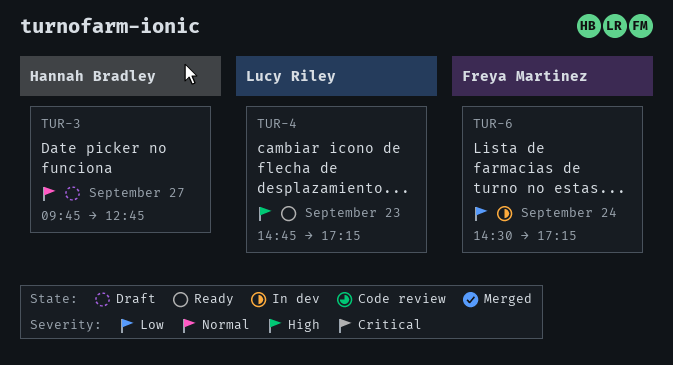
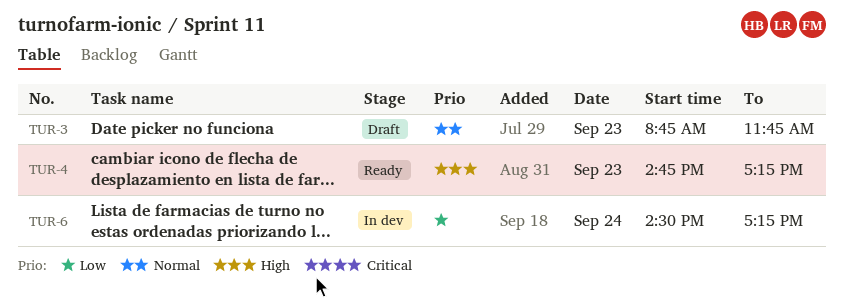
TUR-3, day: Sep 27 -> Sep 23
TUR-3, begins: 09:45 -> 08:45
TUR-3, ends: 12:45 -> 11:45

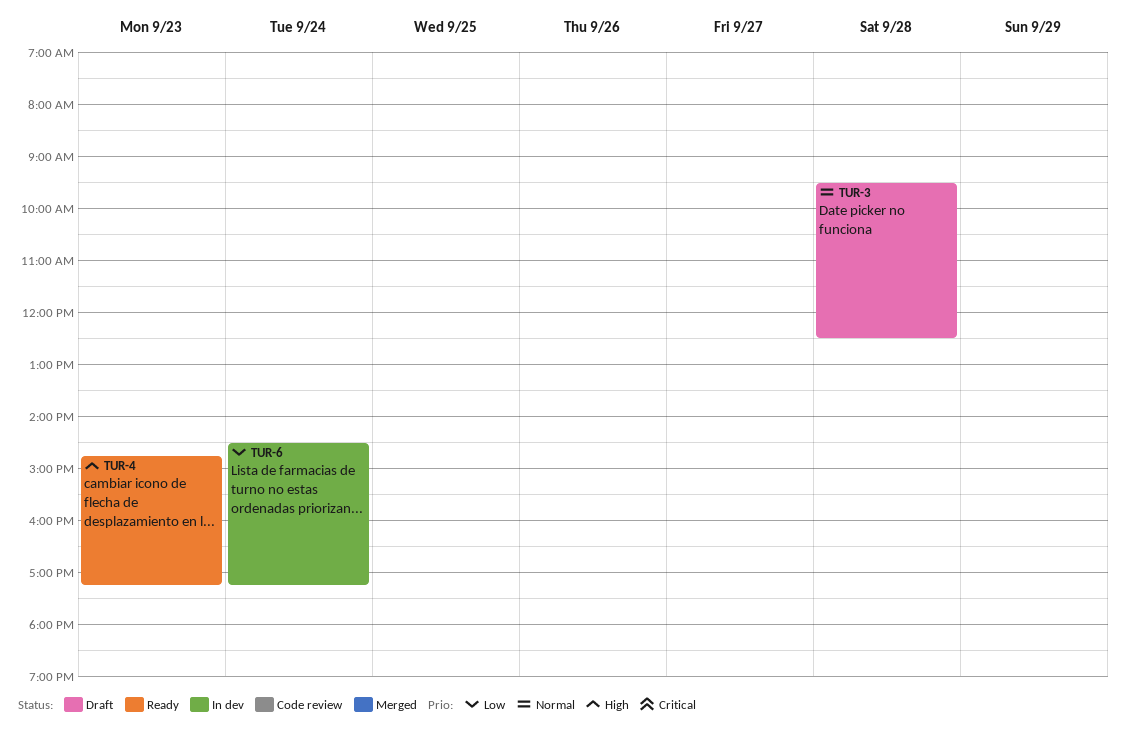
TUR-3, day: Sep 23 -> Sep 28
TUR-3, begins: 08:45 -> 09:30
TUR-3, ends: 11:45 -> 12:30

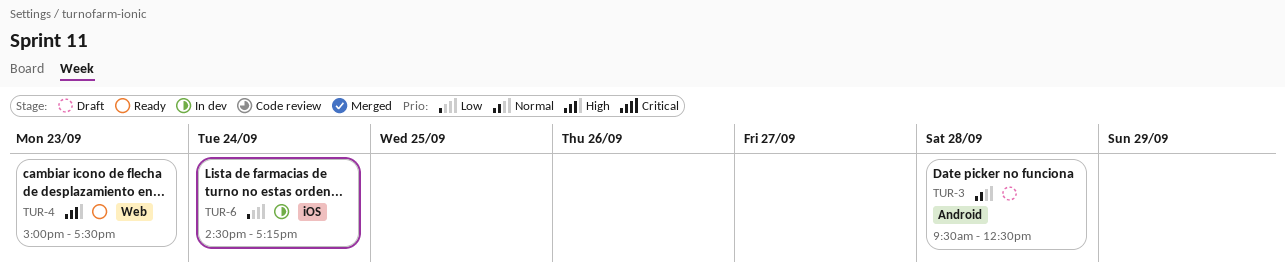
TUR-4, begins: 14:45 -> 15:00
TUR-4, ends: 17:15 -> 17:30

